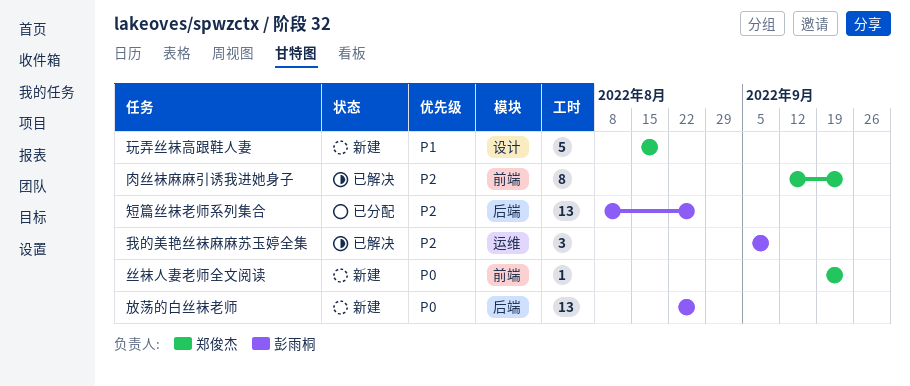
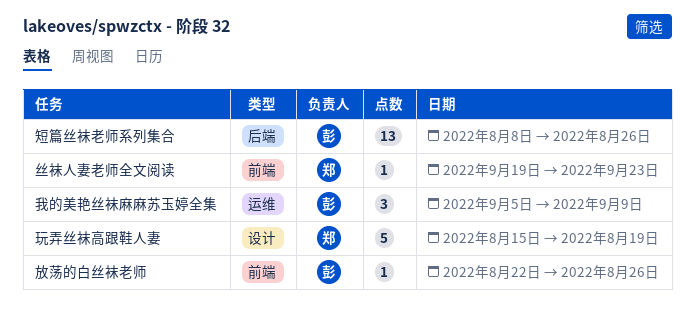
放荡的白丝袜老师, label: 后端 -> 前端
放荡的白丝袜老师, estimate: 13 -> 1
肉丝袜麻麻引诱我进她身子: present -> none

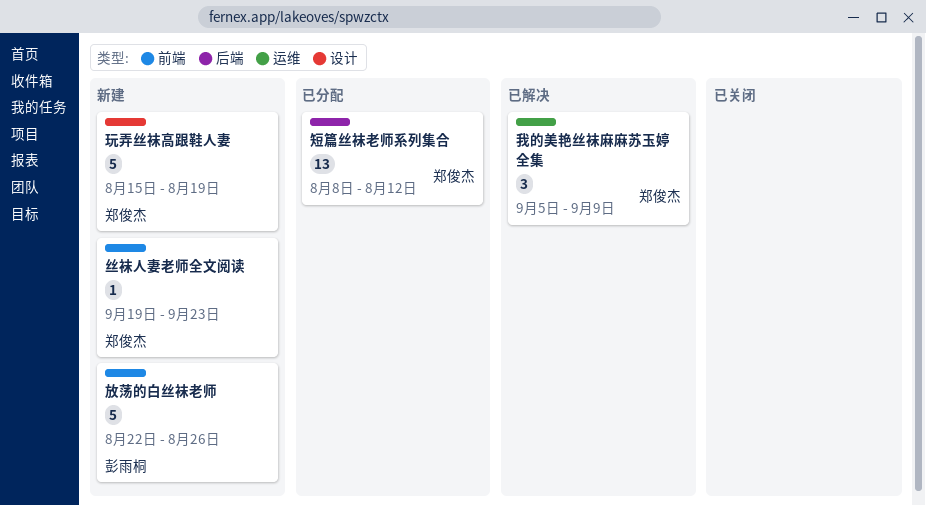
我的美艳丝袜麻麻苏玉婷全集, owner: 彭雨桐 -> 郑俊杰
放荡的白丝袜老师, estimate: 1 -> 5
短篇丝袜老师系列集合, owner: 彭雨桐 -> 郑俊杰
短篇丝袜老师系列集合, due: Aug 26 -> Aug 12

